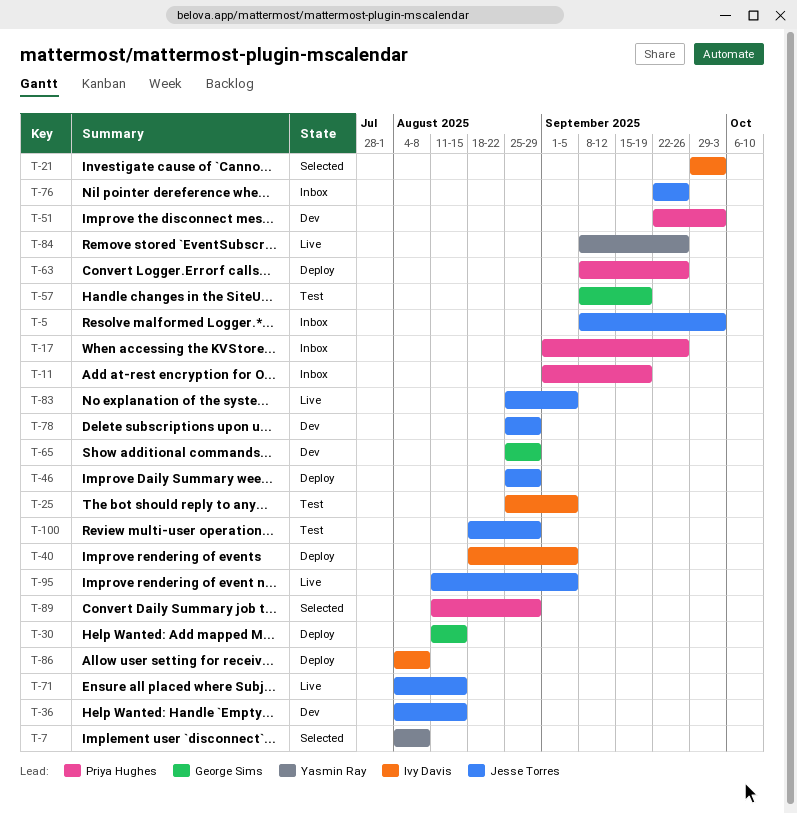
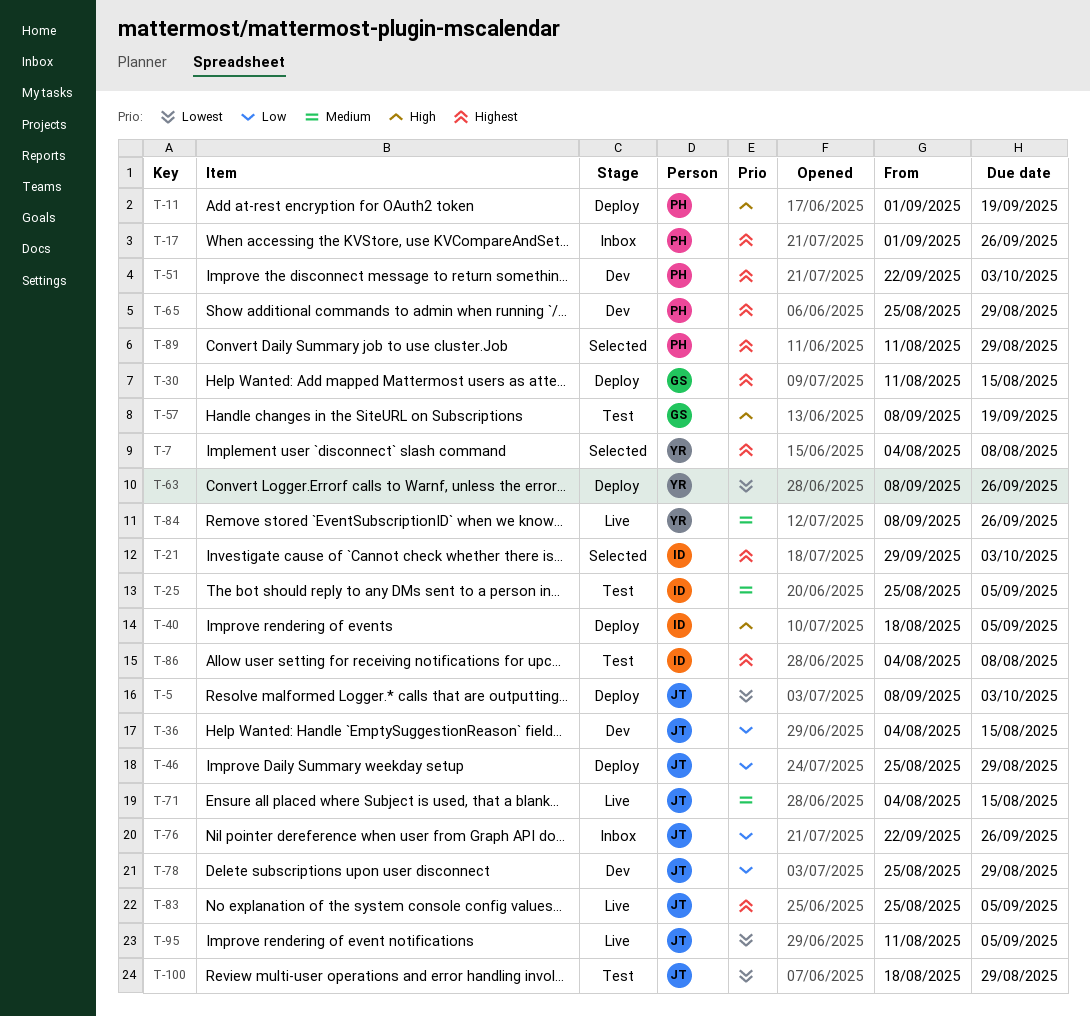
T-5, status: Inbox -> Deploy
T-11, status: Inbox -> Deploy
T-63, owner: Priya Hughes -> Yasmin Ray
T-65, owner: George Sims -> Priya Hughes
T-86, status: Deploy -> Test

